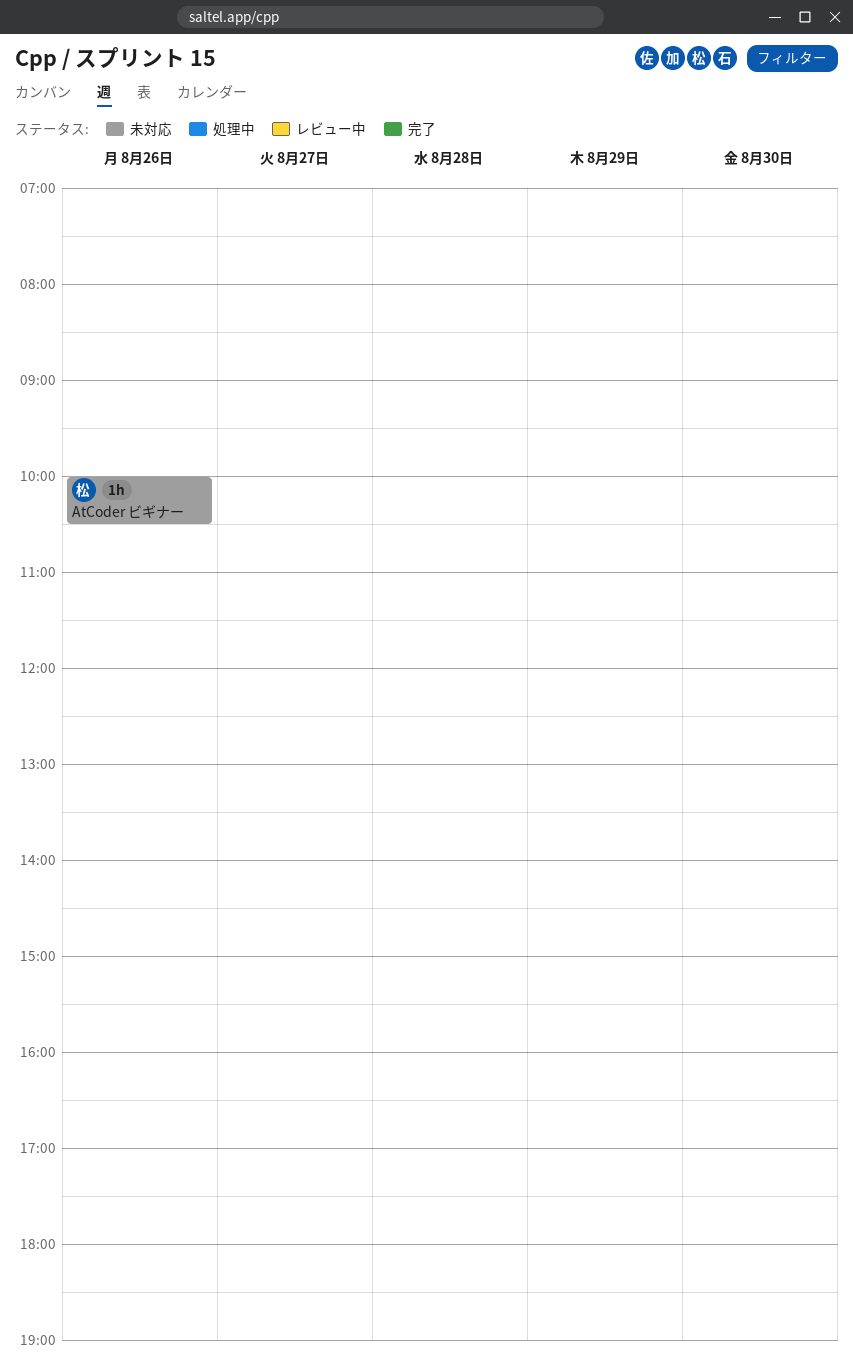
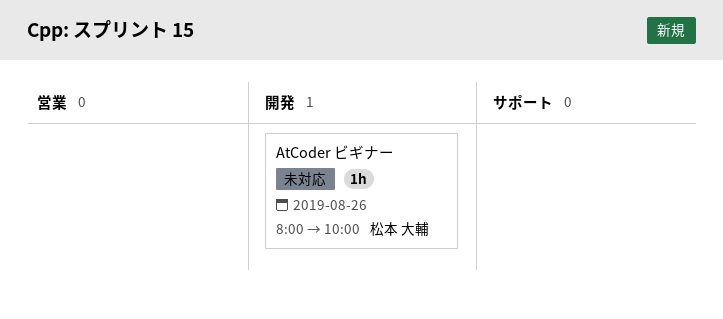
AtCoder ビギナー, begins: 10:00 -> 08:00
AtCoder ビギナー, ends: 10:30 -> 10:00

